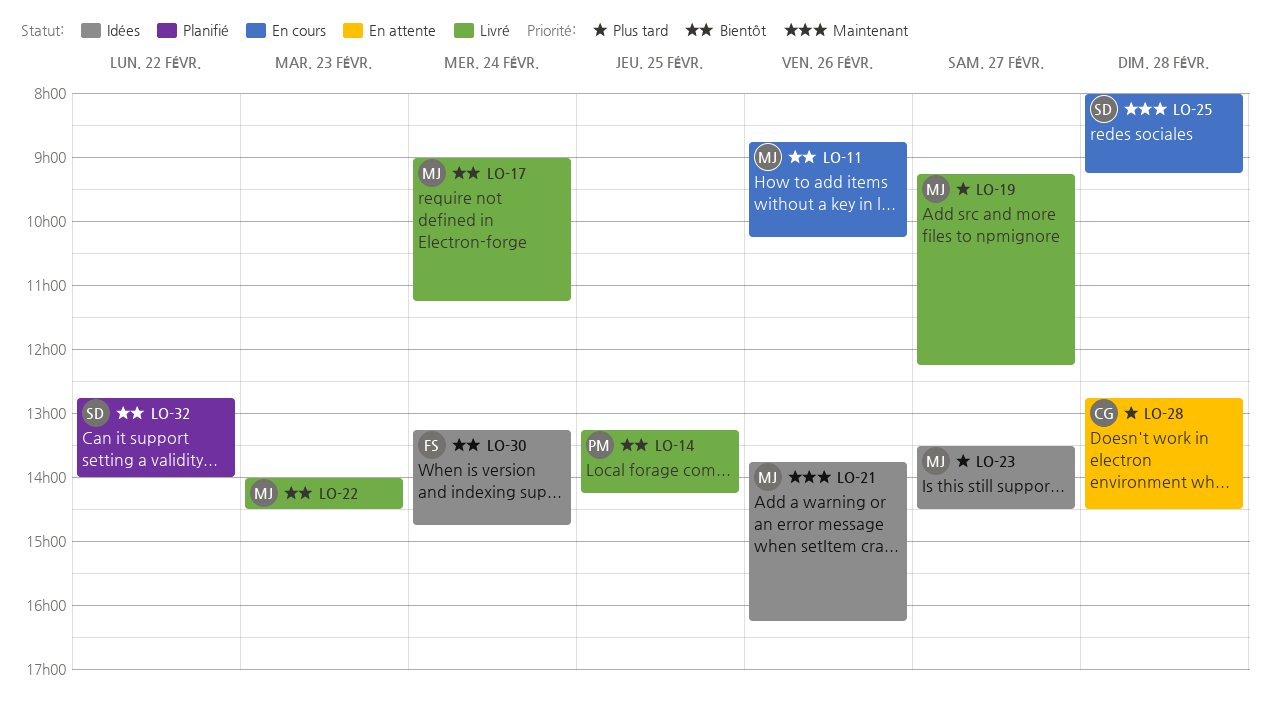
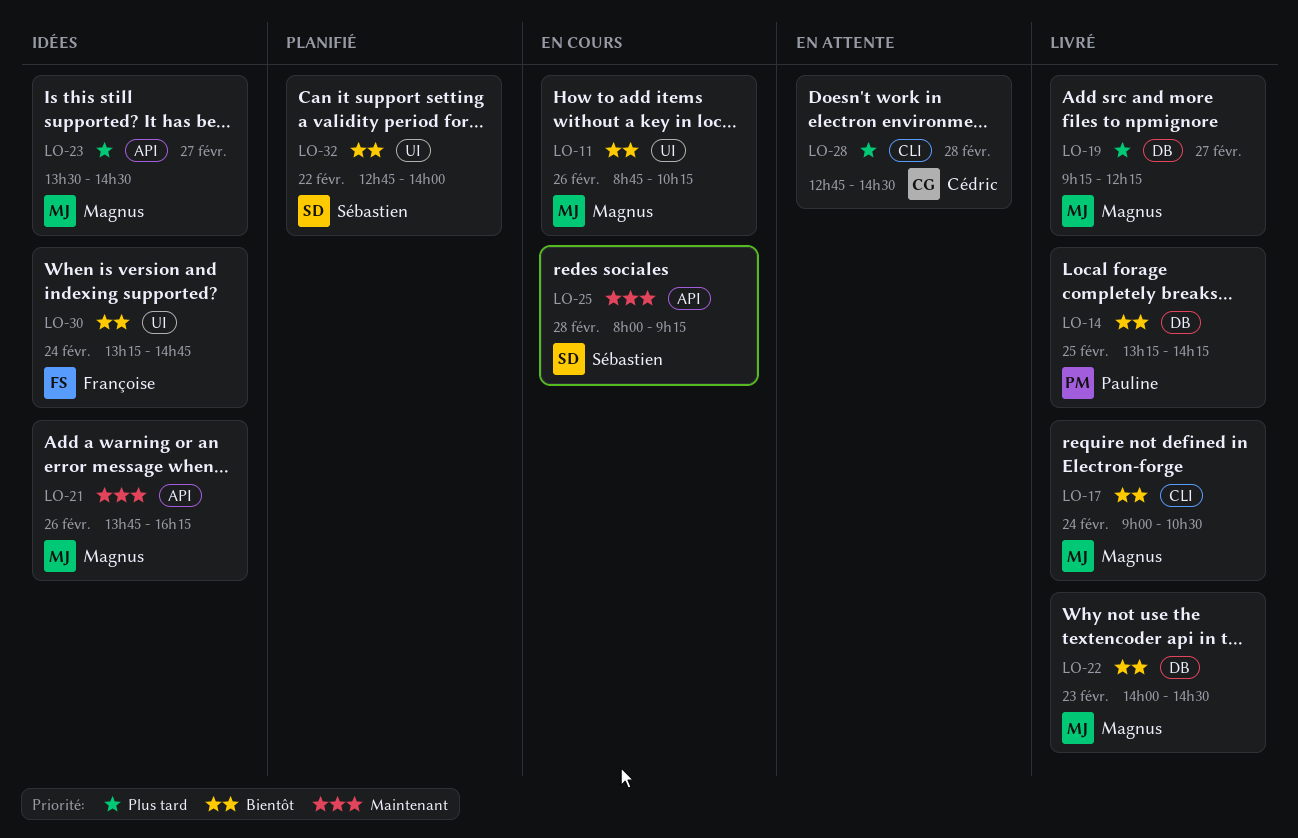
LO-17, ends: 11:15 -> 10:30

